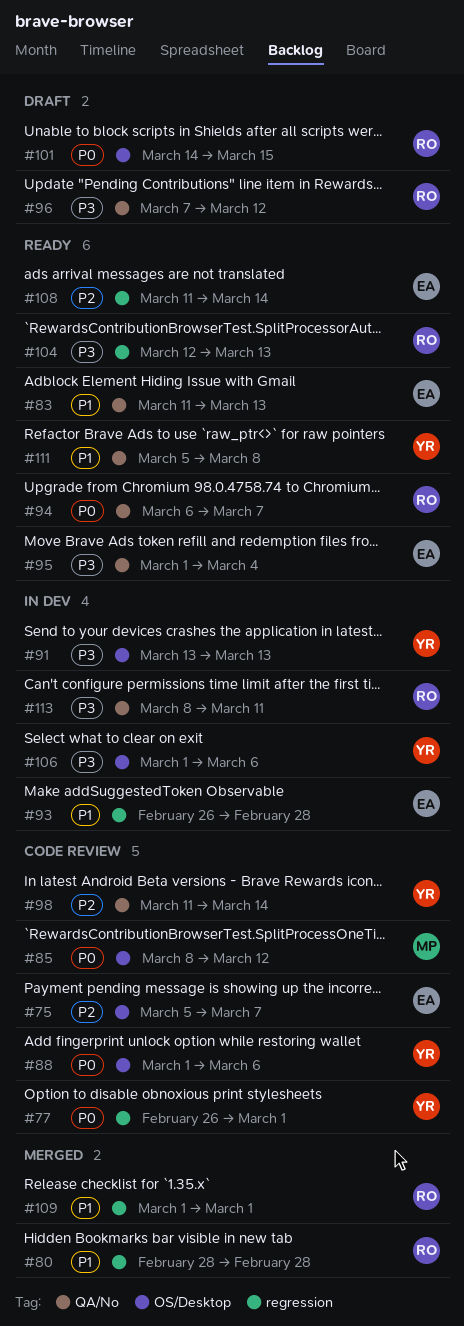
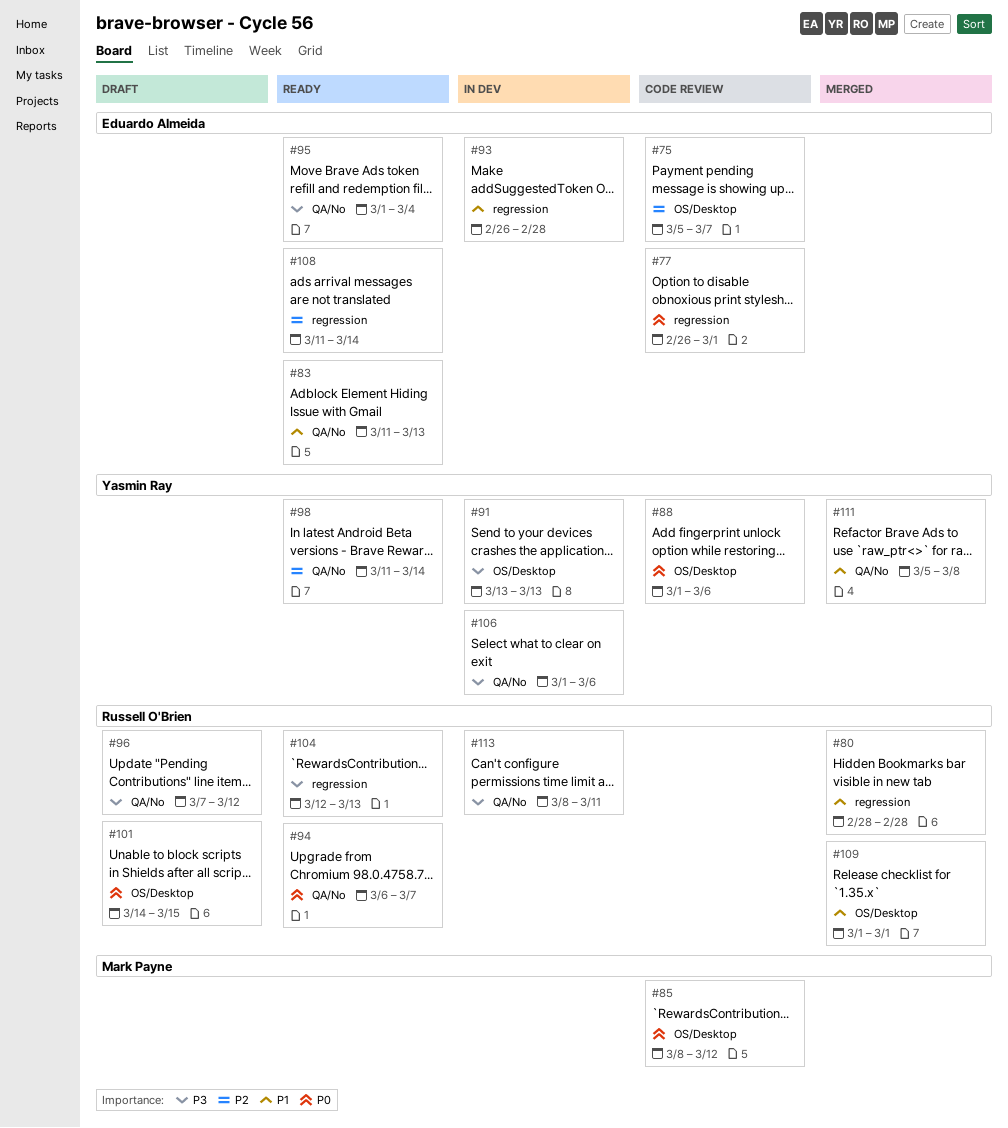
#77, owner: Yasmin Ray -> Eduardo Almeida
#98, status: Code review -> Ready
#106, label: OS/Desktop -> QA/No
#109, label: regression -> OS/Desktop
#111, status: Ready -> Merged

